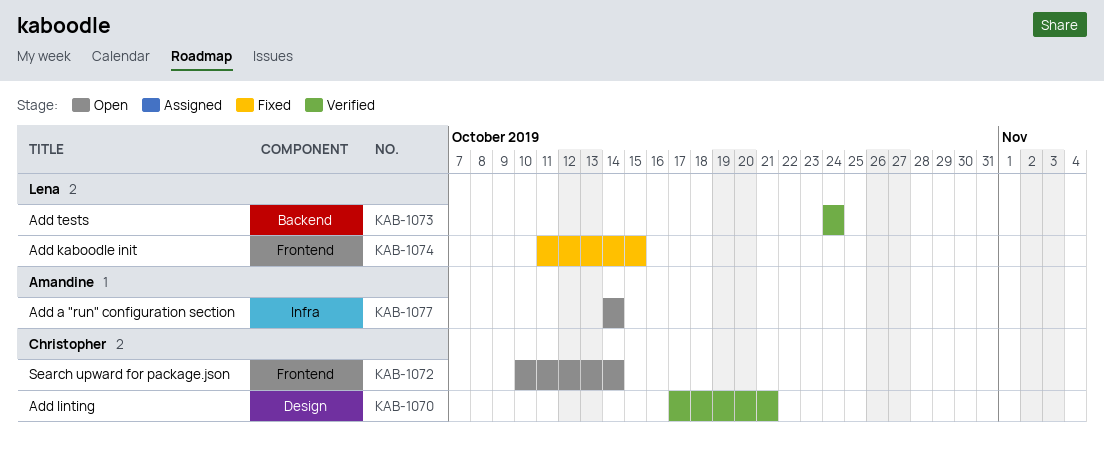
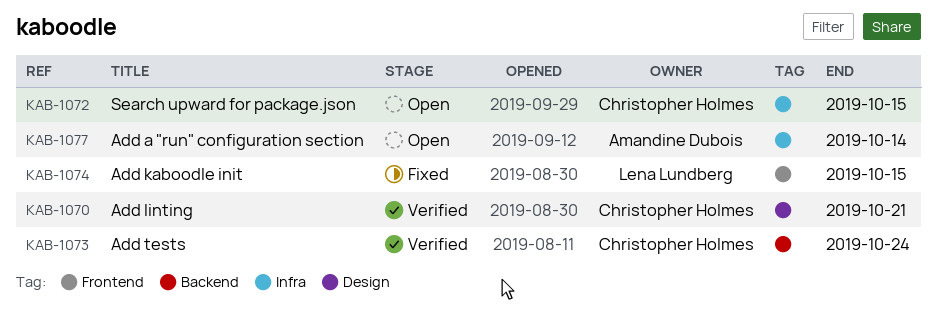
KAB-1072, label: Frontend -> Infra
KAB-1072, due: Oct 14 -> Oct 15
KAB-1073, owner: Lena Lundberg -> Christopher Holmes

